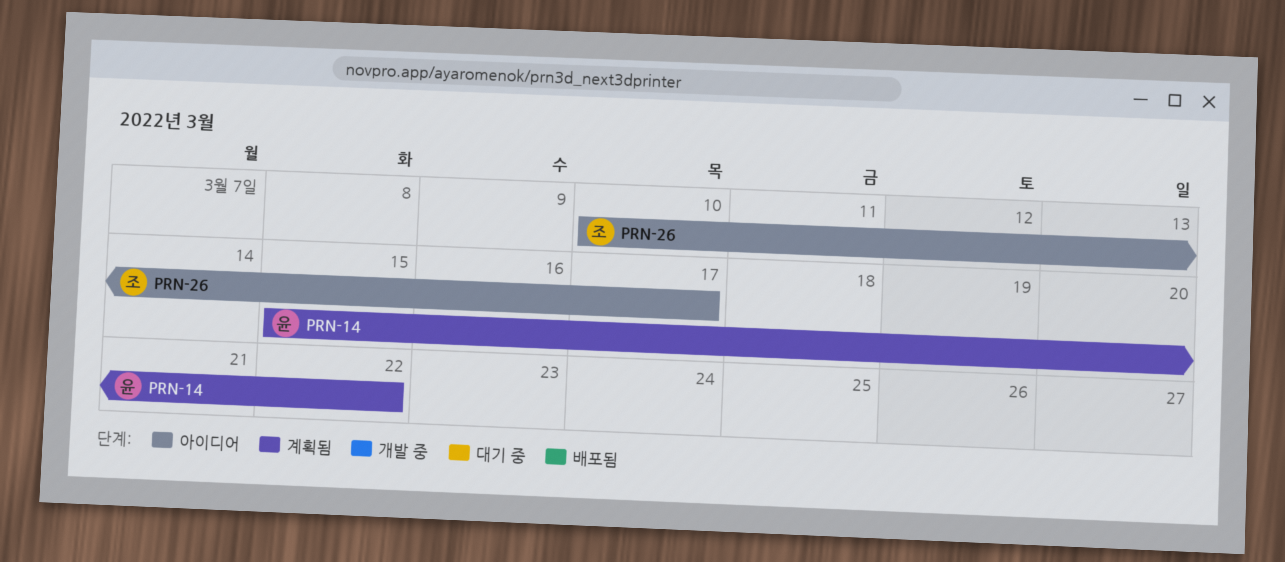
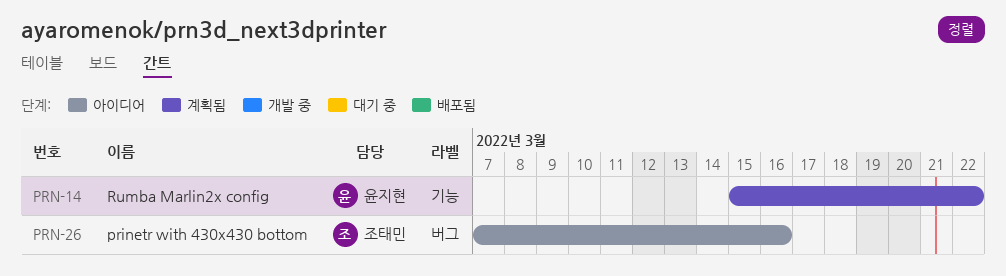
PRN-26, start: Mar 10 -> Mar 7
PRN-26, due: Mar 17 -> Mar 16

